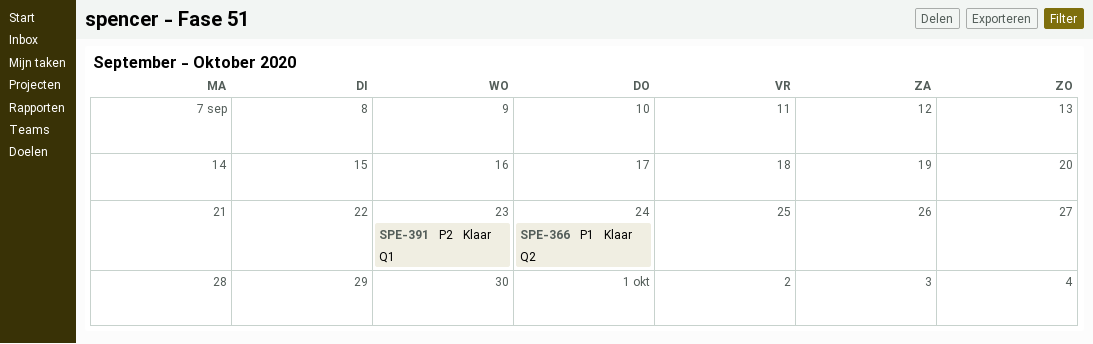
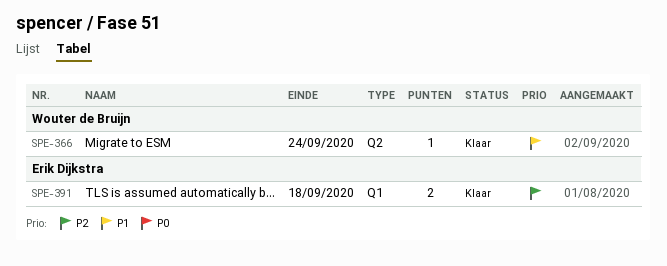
SPE-391, due: Sep 23 -> Sep 18

